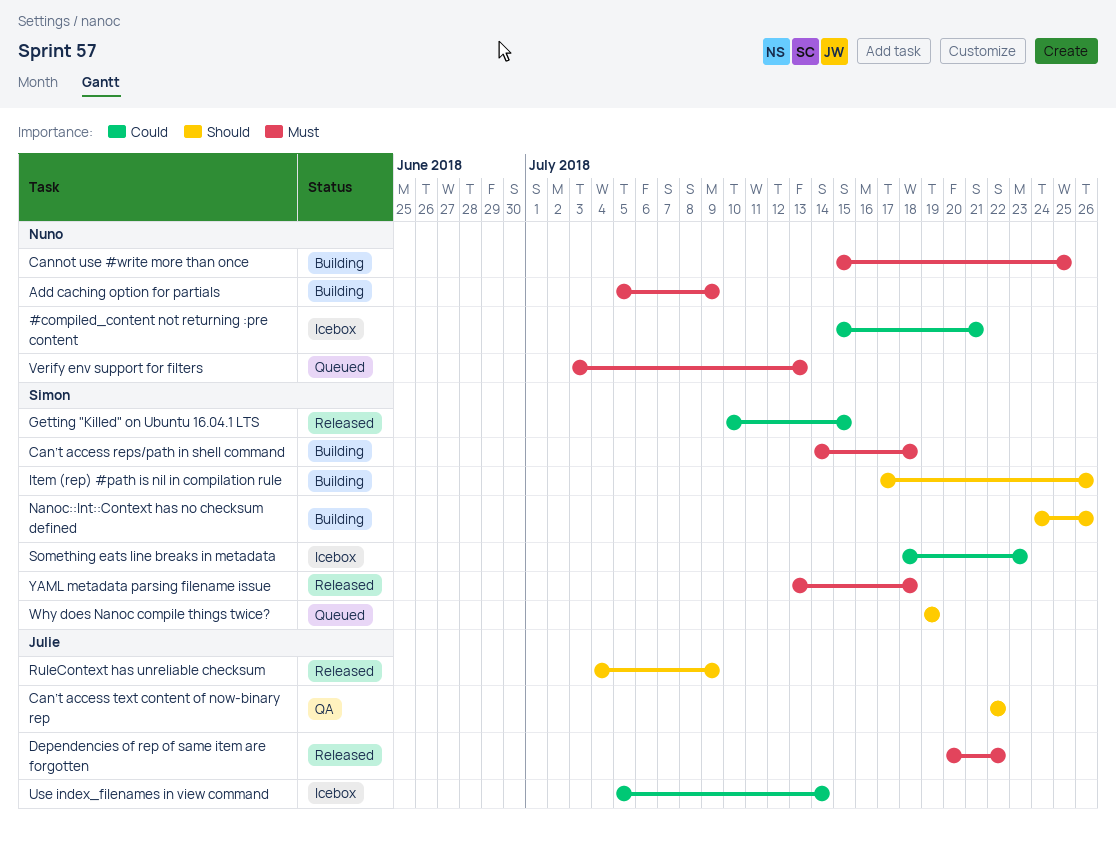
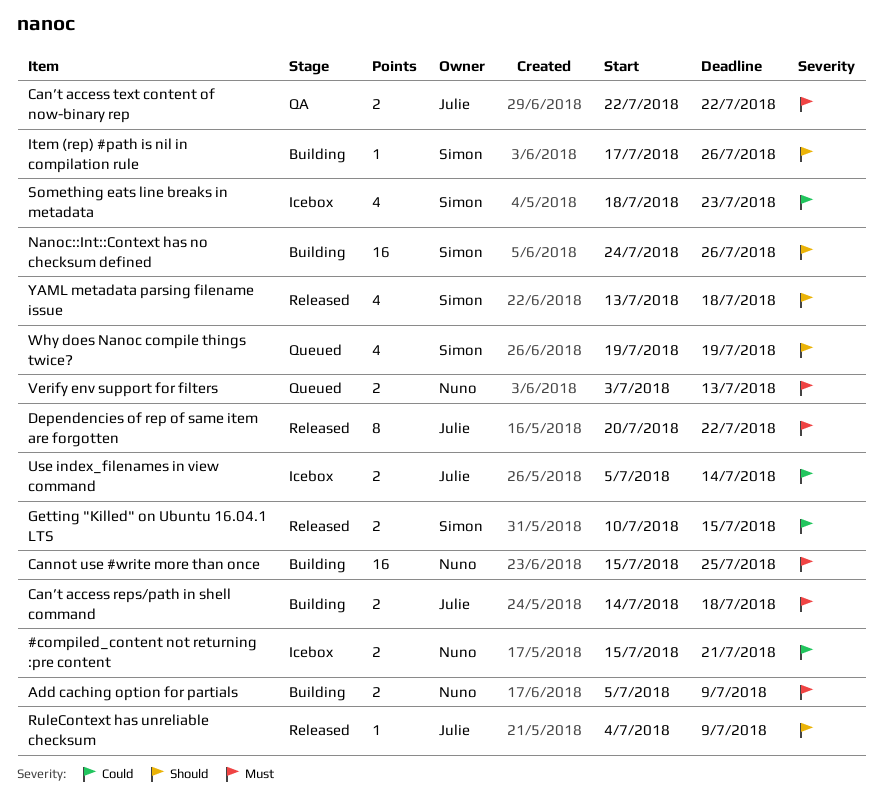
Can’t access reps/path in shell command, owner: Simon -> Julie
Can’t access text content of now-binary rep, priority: Should -> Must
YAML metadata parsing filename issue, priority: Must -> Should

